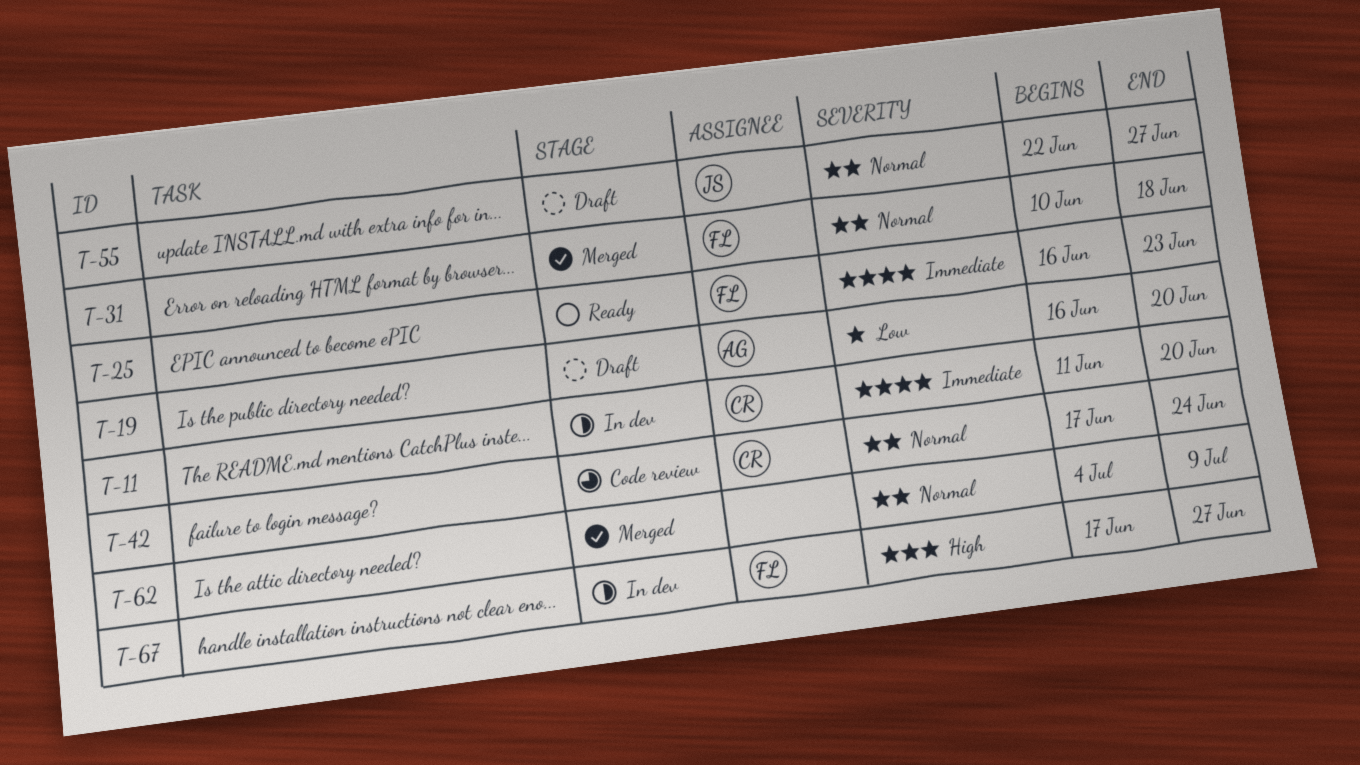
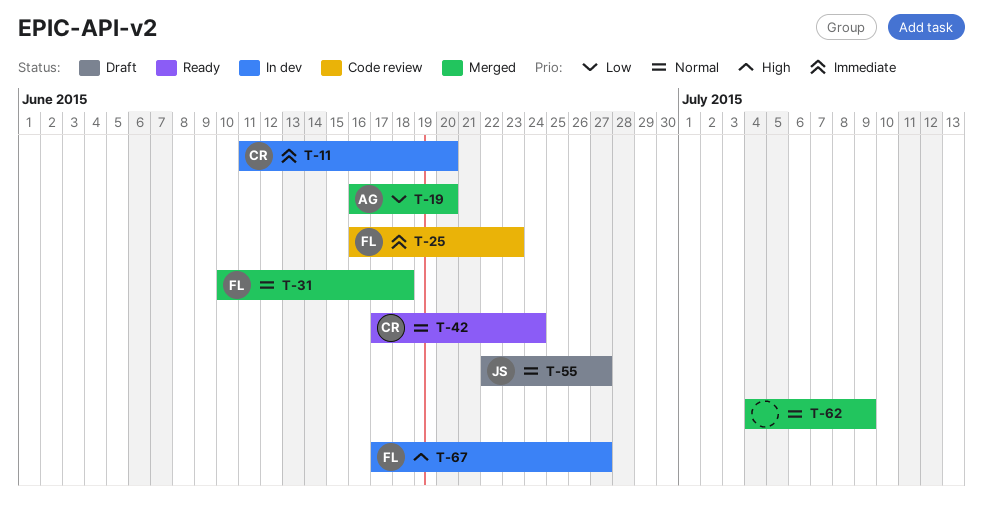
T-19, status: Draft -> Merged
T-25, status: Ready -> Code review
T-42, status: Code review -> Ready

